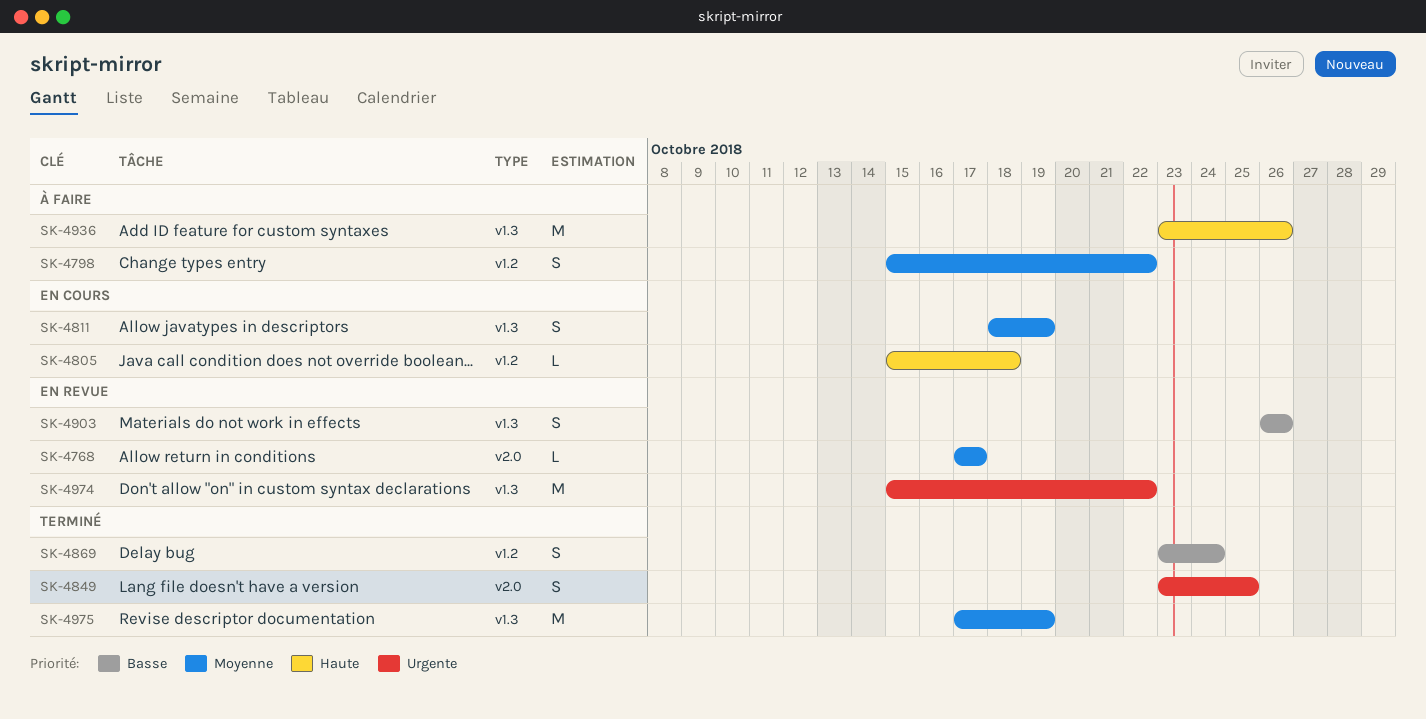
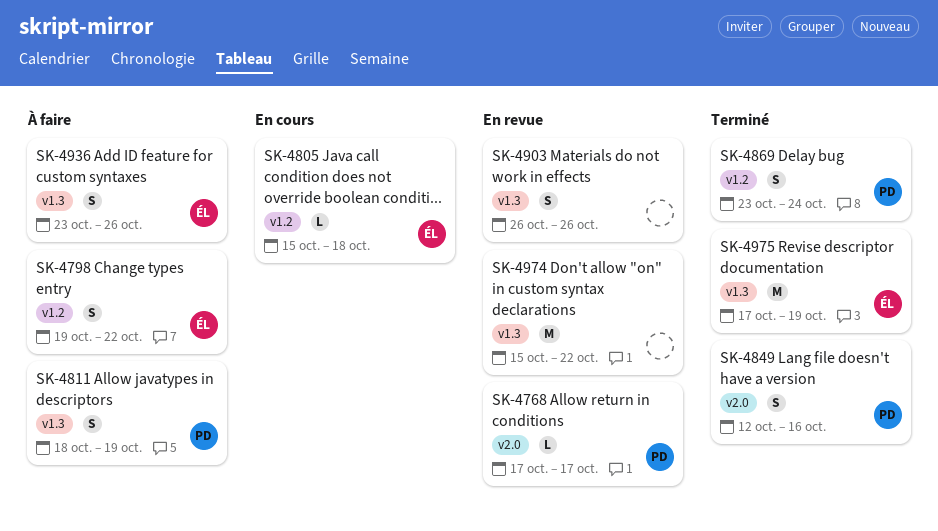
SK-4798, start: Oct 15 -> Oct 19
SK-4811, status: En cours -> À faire
SK-4849, start: Oct 23 -> Oct 12
SK-4849, due: Oct 25 -> Oct 16
SK-4936, estimate: M -> S

